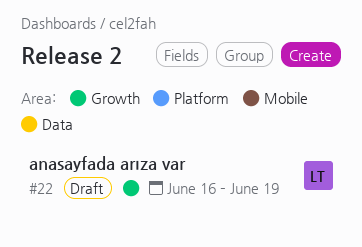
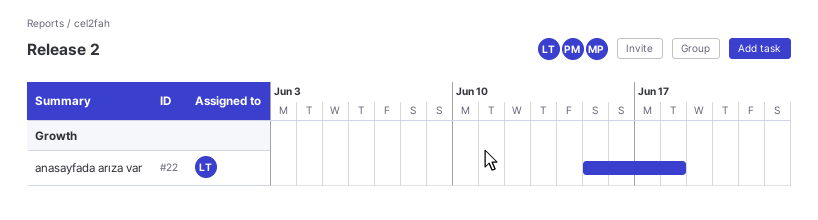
#22, start: Jun 16 -> Jun 15
#22, due: Jun 19 -> Jun 18

